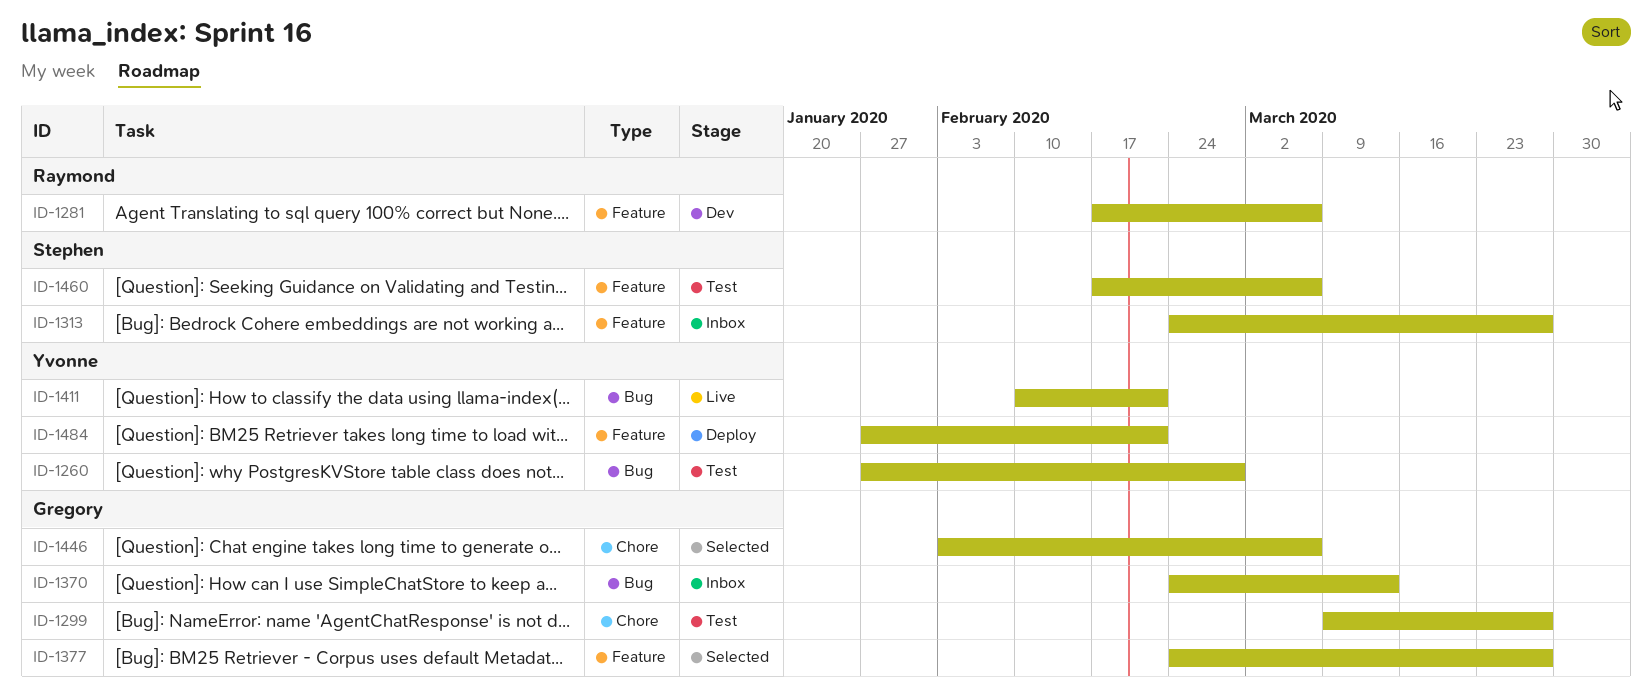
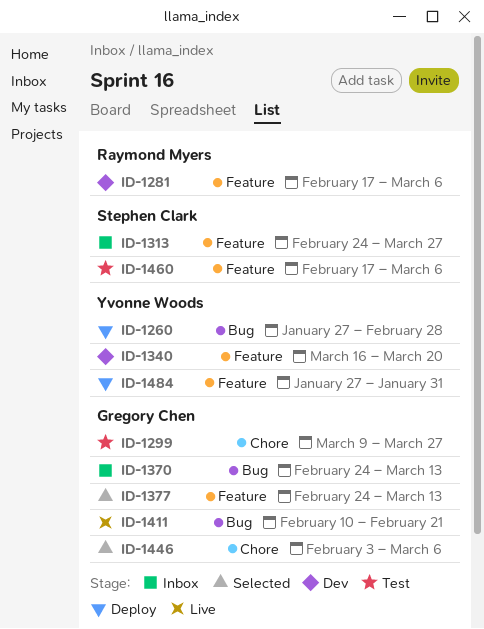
ID-1260, status: Test -> Deploy
ID-1340: none -> present
ID-1377, due: Mar 27 -> Mar 13
ID-1411, owner: Yvonne Woods -> Gregory Chen
ID-1484, due: Feb 21 -> Jan 31

